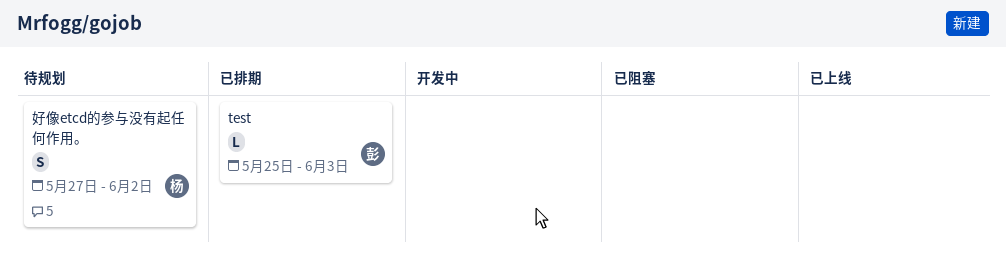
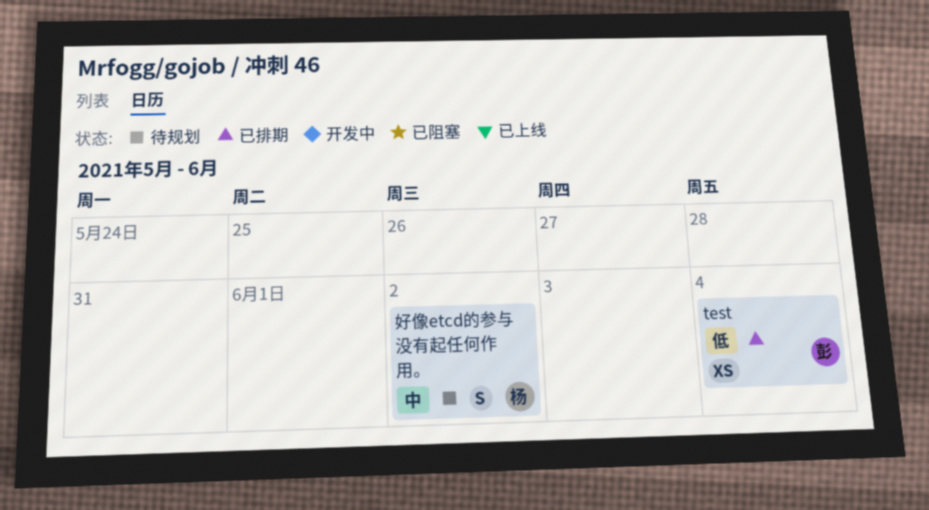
test, estimate: L -> XS
test, due: Jun 3 -> Jun 4

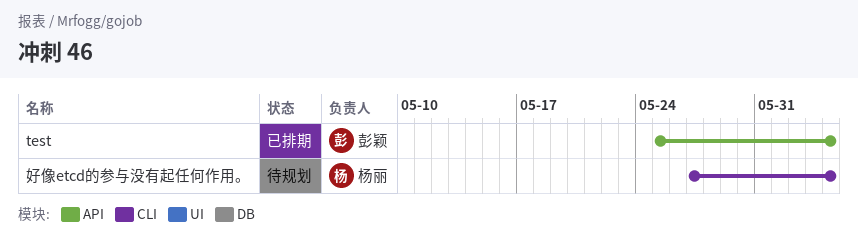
好像etcd的参与没有起任何作用。, due: Jun 2 -> Jun 4

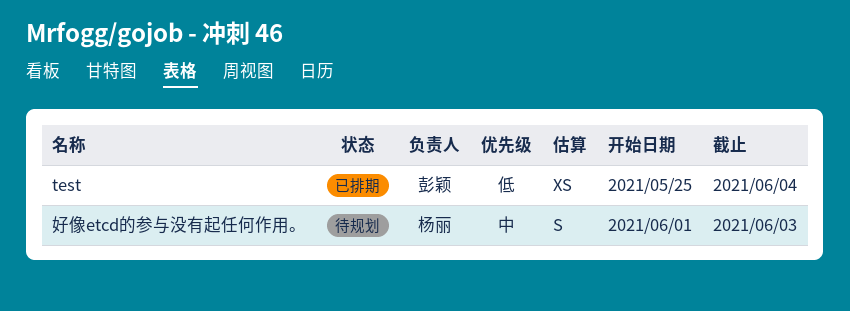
好像etcd的参与没有起任何作用。, start: May 27 -> Jun 1
好像etcd的参与没有起任何作用。, due: Jun 4 -> Jun 3

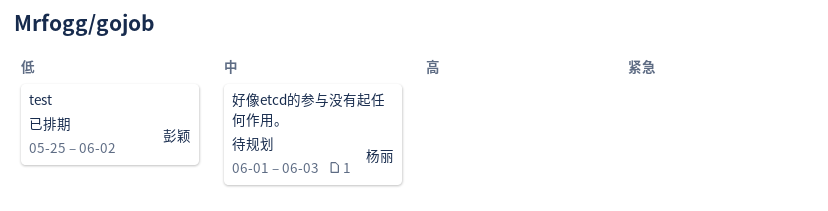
test, due: Jun 4 -> Jun 2

